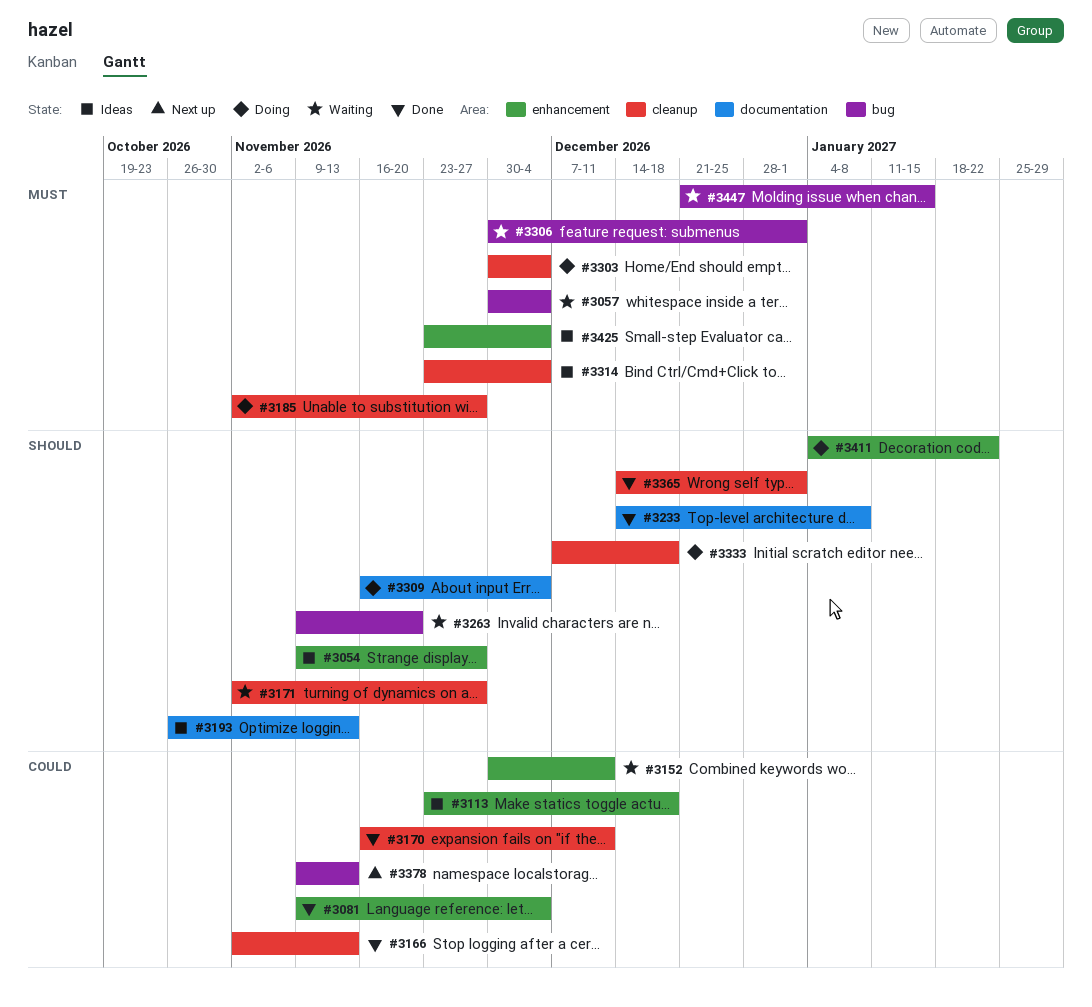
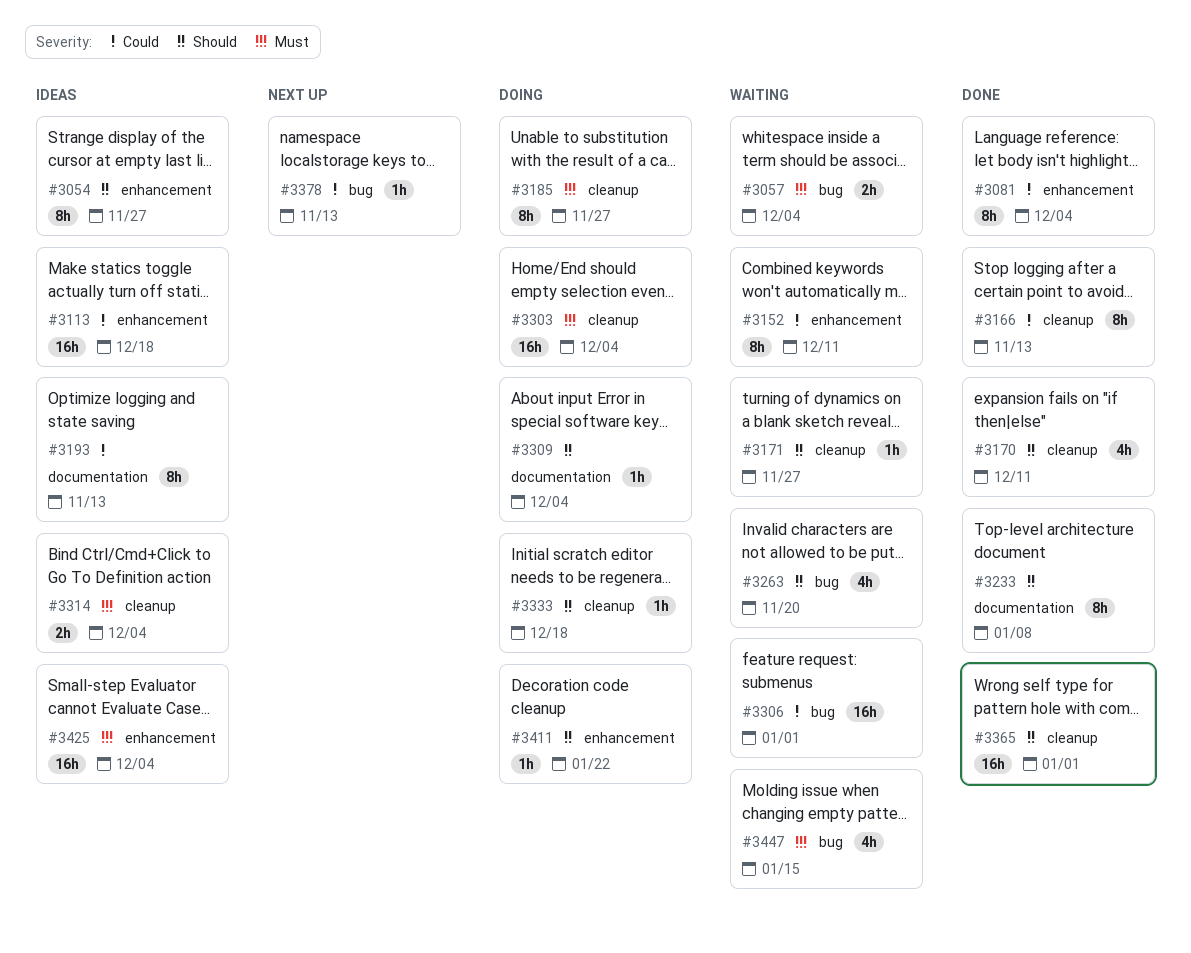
#3170, priority: Could -> Should
#3193, priority: Should -> Could
#3306, priority: Must -> Could

